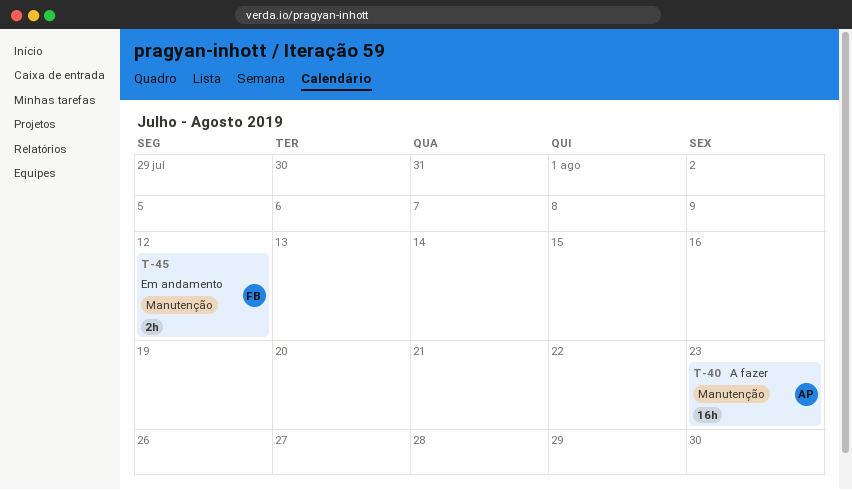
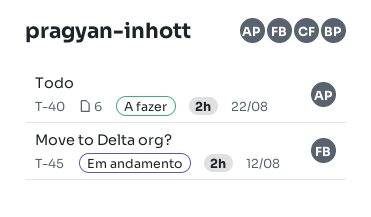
T-40, estimate: 16h -> 2h
T-40, due: Aug 23 -> Aug 22

